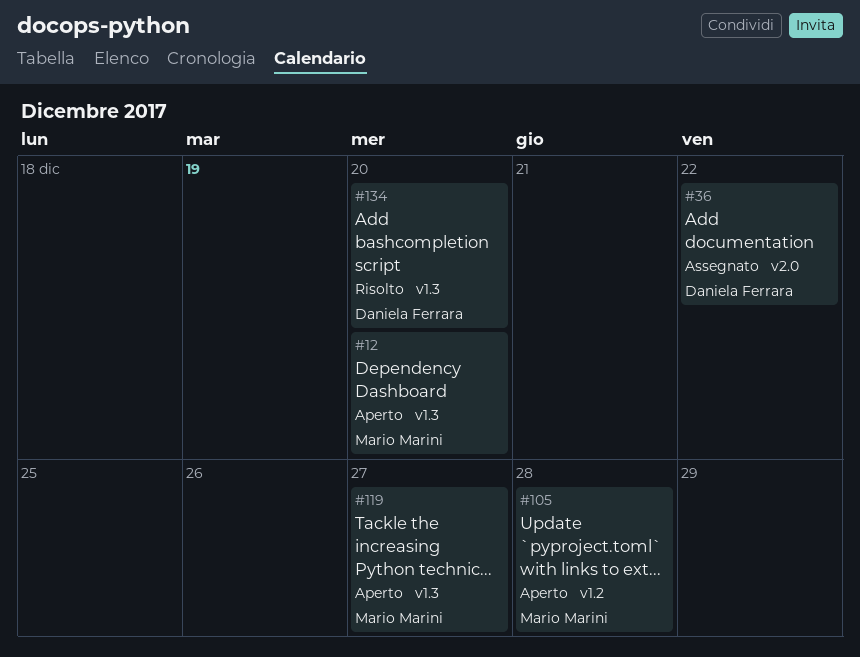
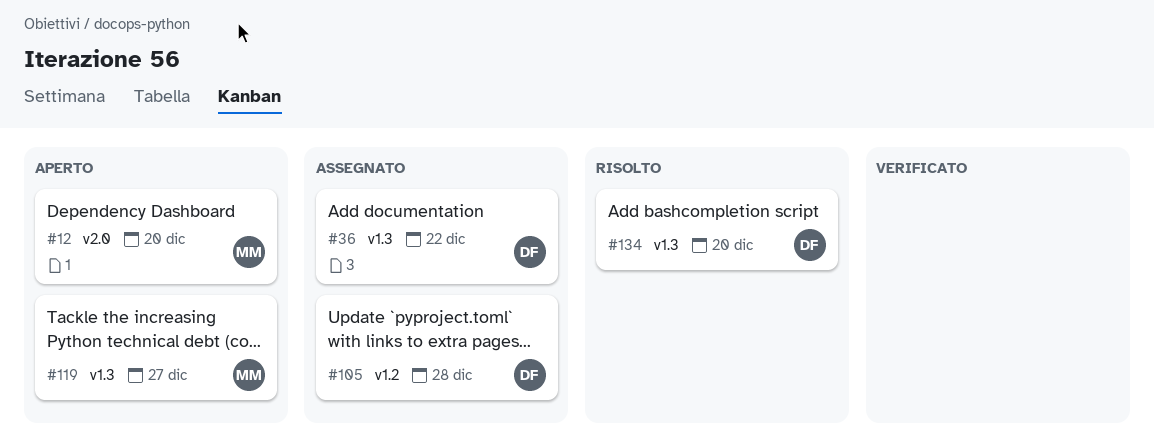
#12, label: v1.3 -> v2.0
#36, label: v2.0 -> v1.3
#105, status: Aperto -> Assegnato
#105, owner: Mario Marini -> Daniela Ferrara

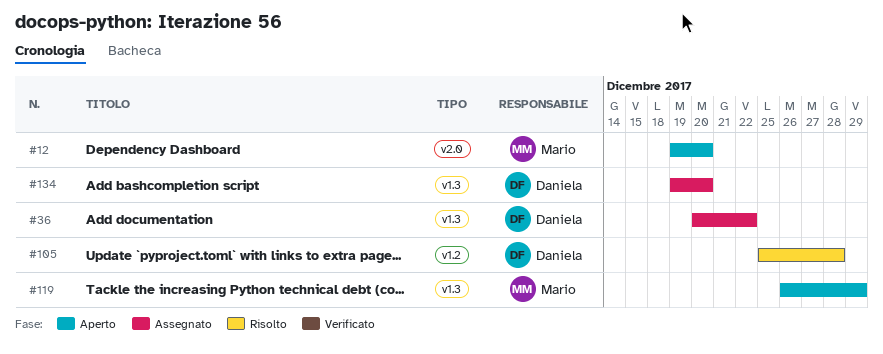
#105, status: Assegnato -> Risolto
#119, due: Dec 27 -> Dec 29
#134, status: Risolto -> Assegnato

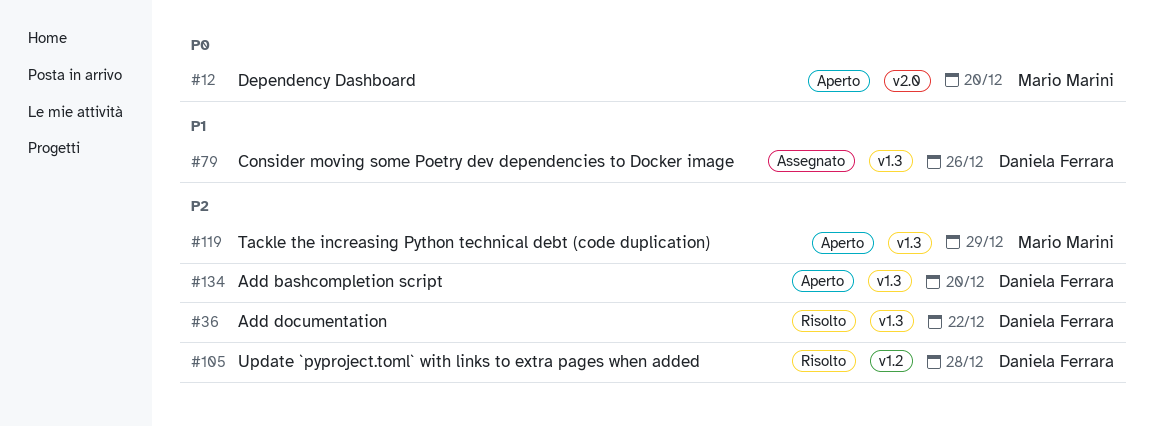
#36, status: Assegnato -> Risolto
#79: none -> present
#134, status: Assegnato -> Aperto

